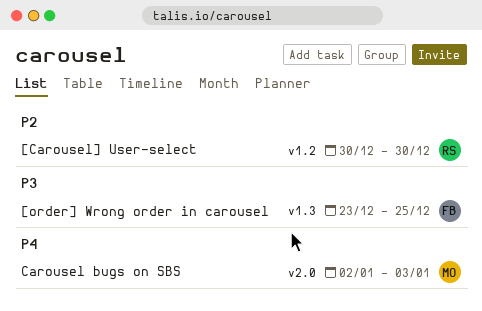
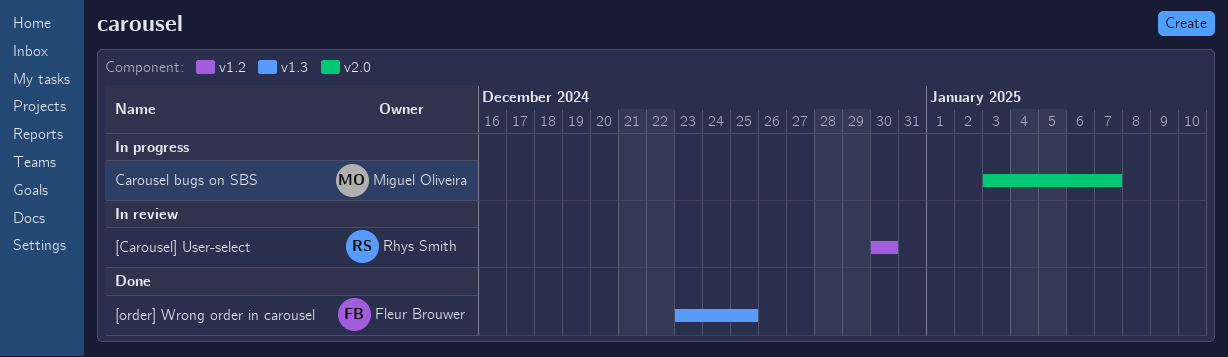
Carousel bugs on SBS, start: Jan 2 -> Jan 3
Carousel bugs on SBS, due: Jan 3 -> Jan 7

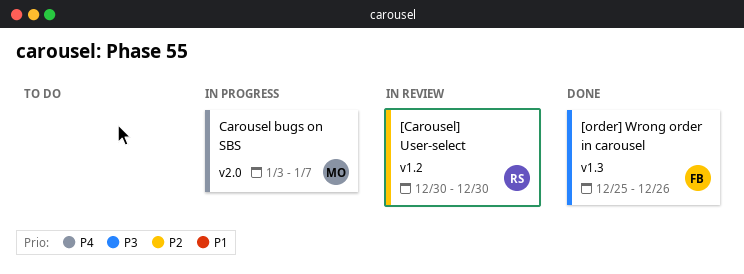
[order] Wrong order in carousel, start: Dec 23 -> Dec 25
[order] Wrong order in carousel, due: Dec 25 -> Dec 26

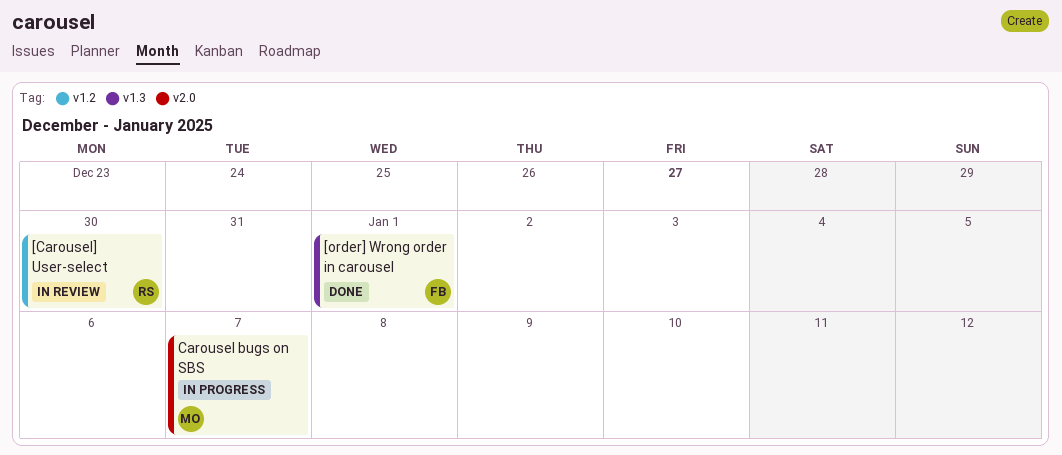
[order] Wrong order in carousel, due: Dec 26 -> Jan 1

